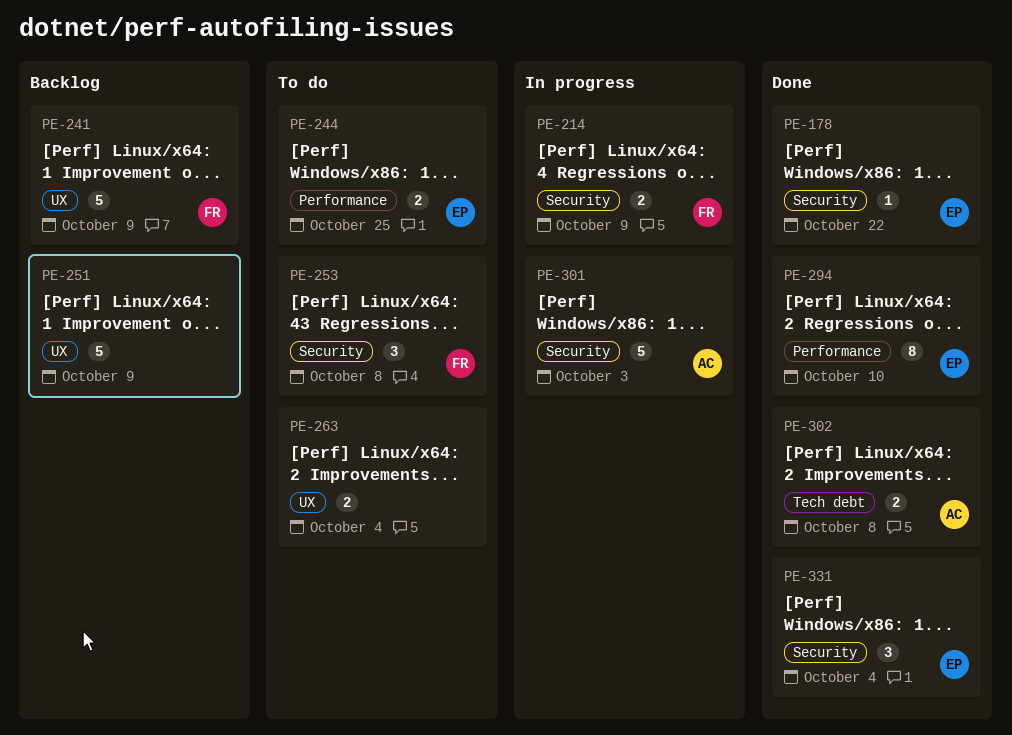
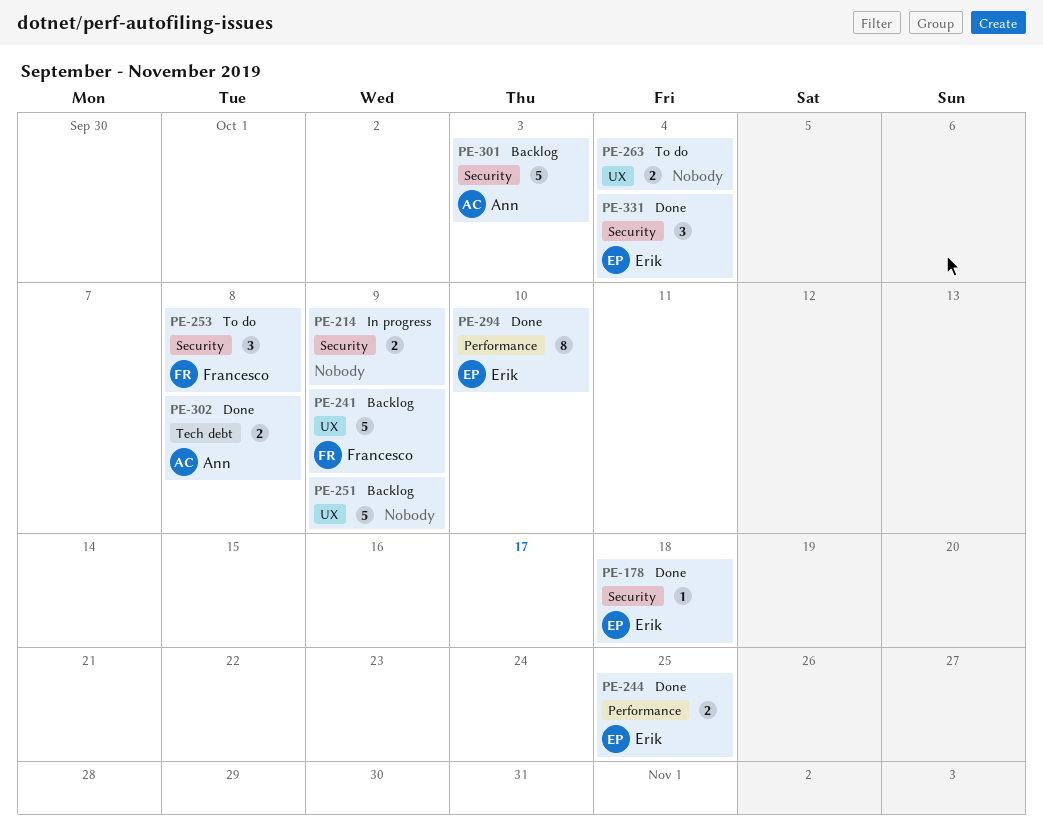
PE-178, due: Oct 22 -> Oct 18
PE-214, owner: Francesco -> none
PE-244, status: To do -> Done
PE-301, status: In progress -> Backlog

